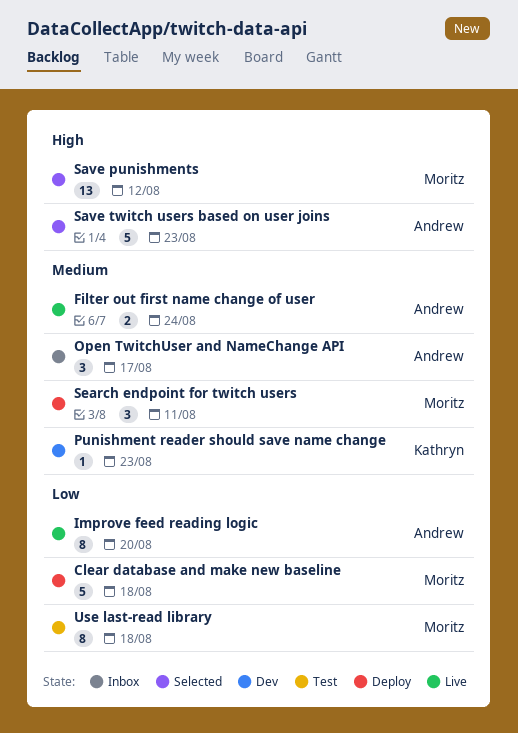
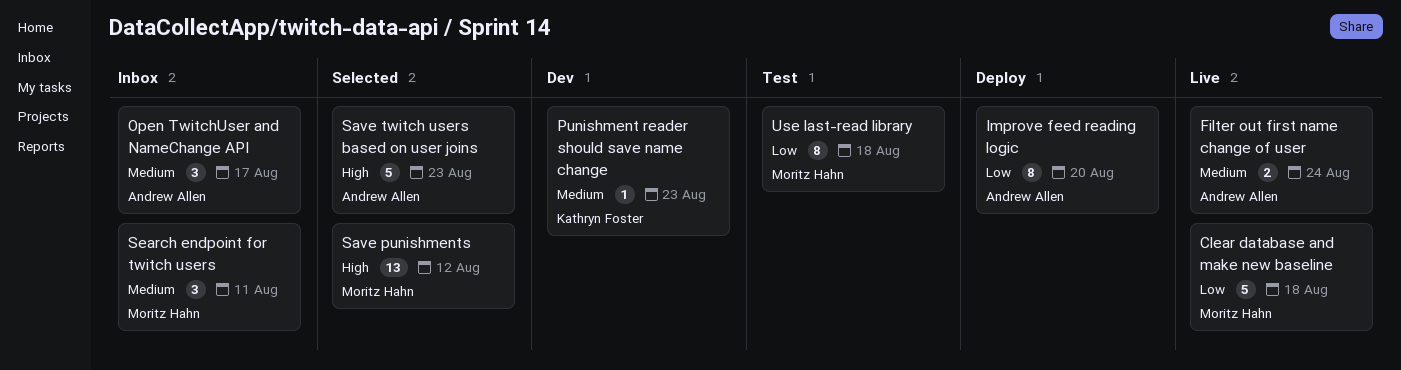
Clear database and make new baseline, status: Deploy -> Live
Improve feed reading logic, status: Live -> Deploy
Search endpoint for twitch users, status: Deploy -> Inbox

